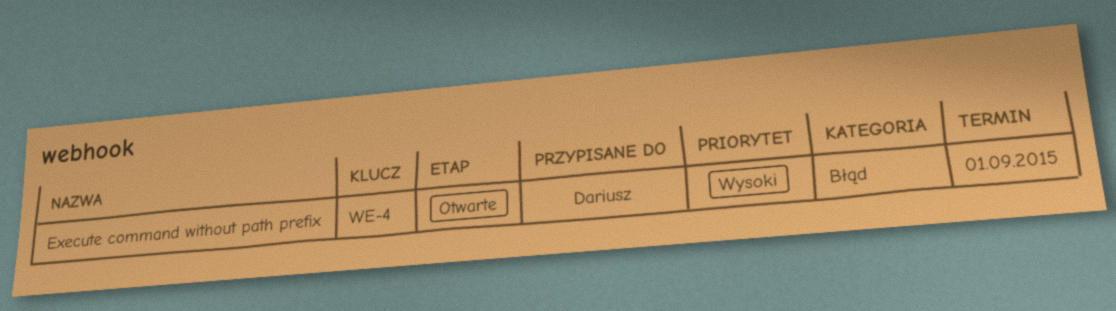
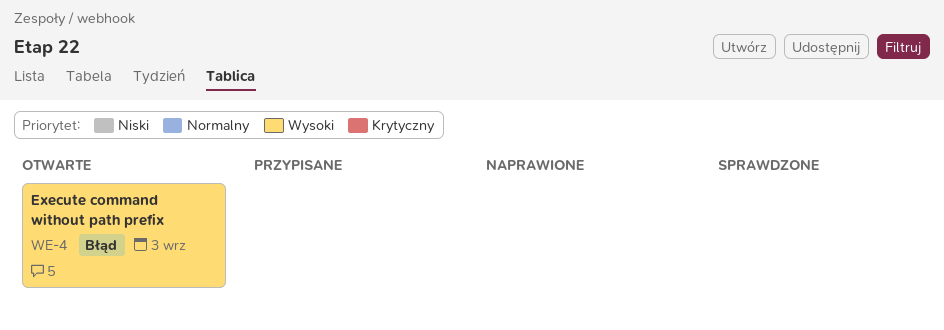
WE-4, due: Sep 1 -> Sep 3

